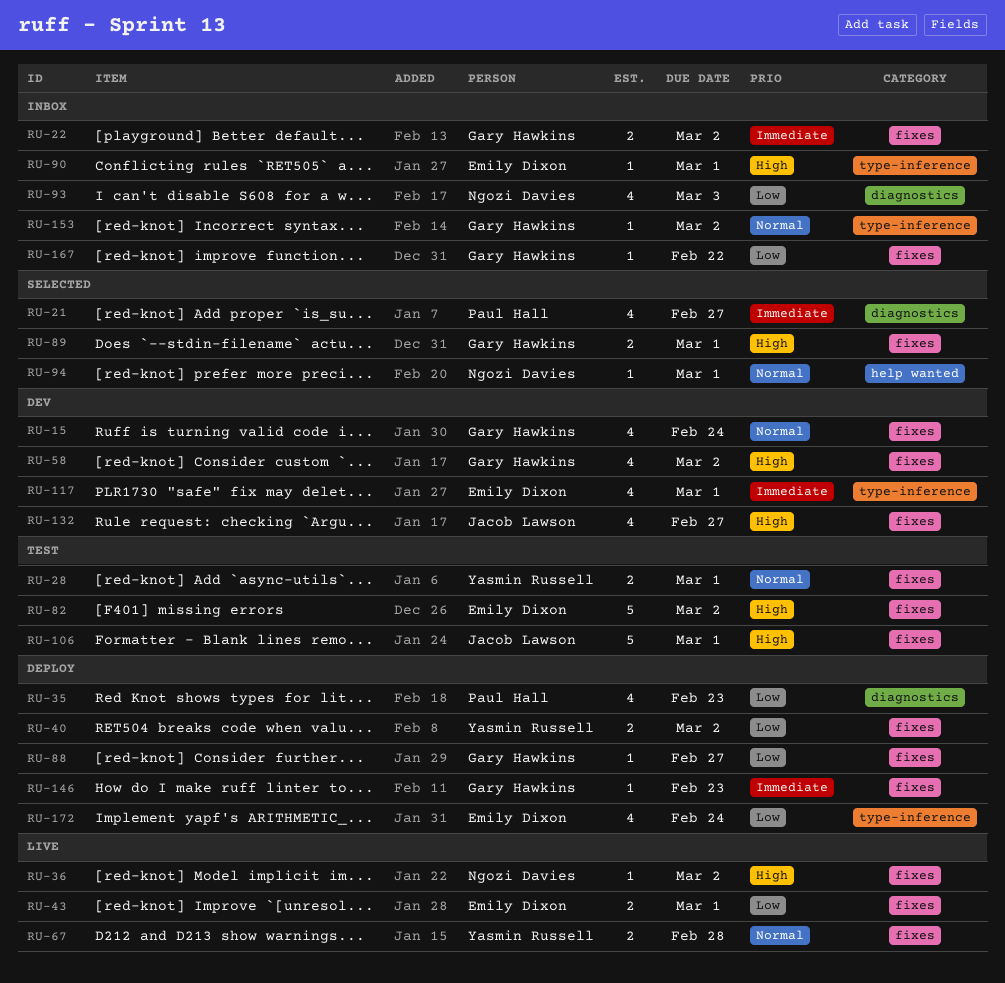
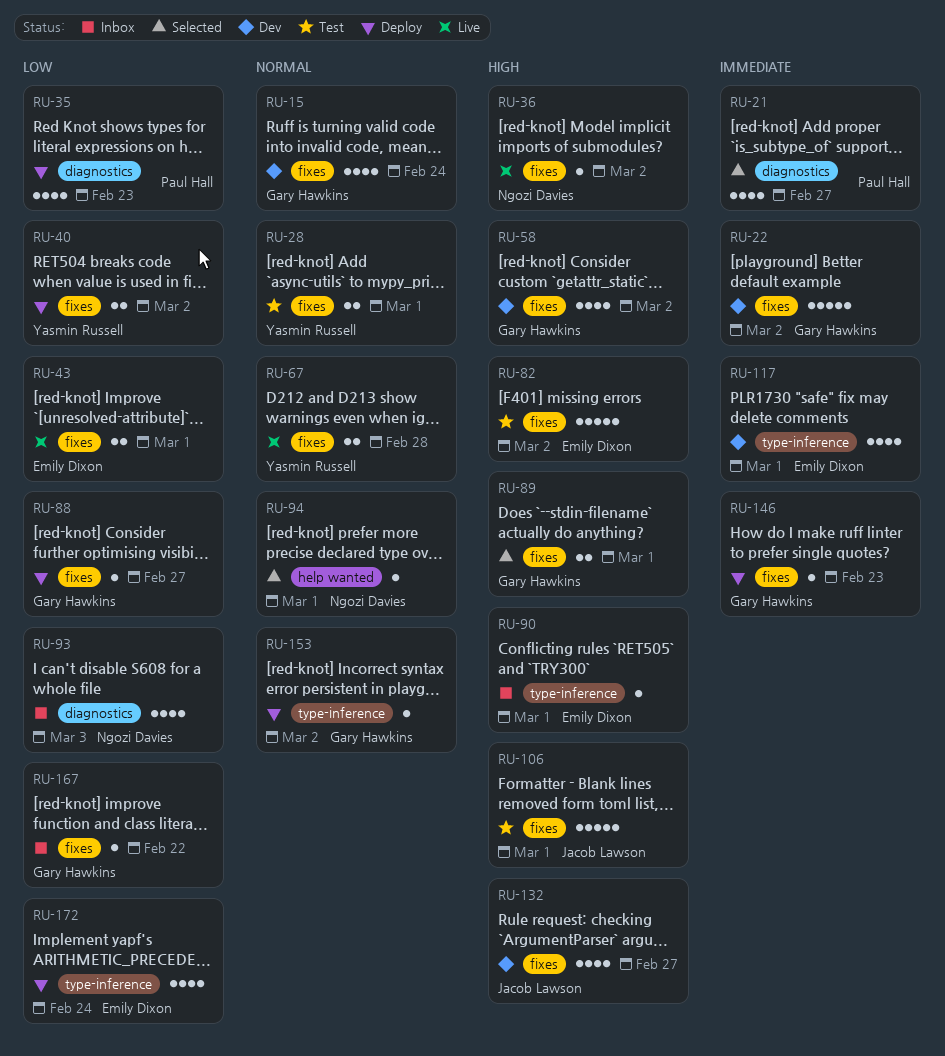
RU-22, status: Inbox -> Dev
RU-22, estimate: 2 -> 5
RU-153, status: Inbox -> Deploy

